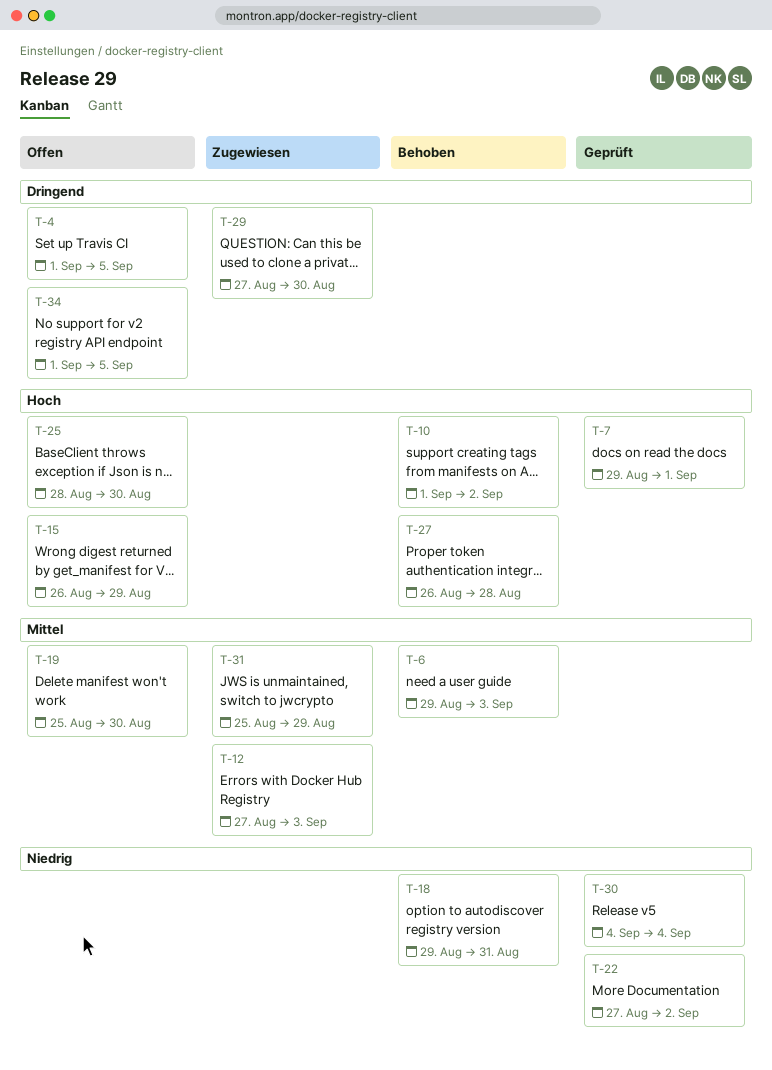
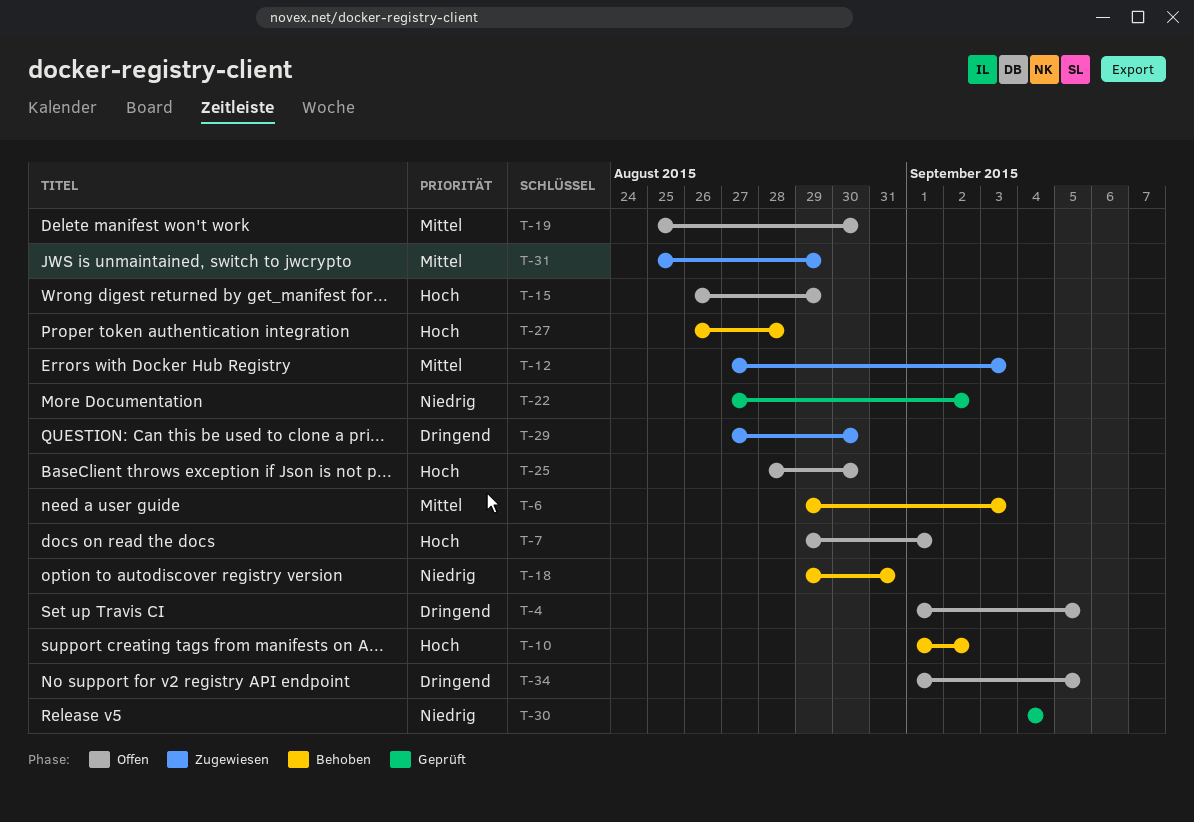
T-7, status: Geprüft -> Offen

